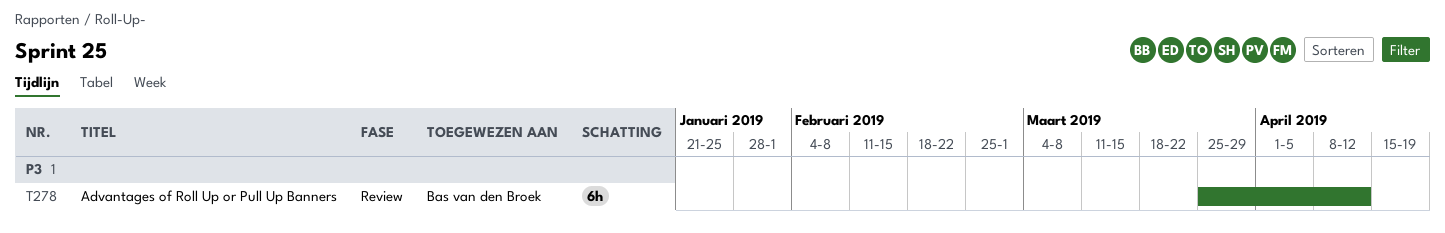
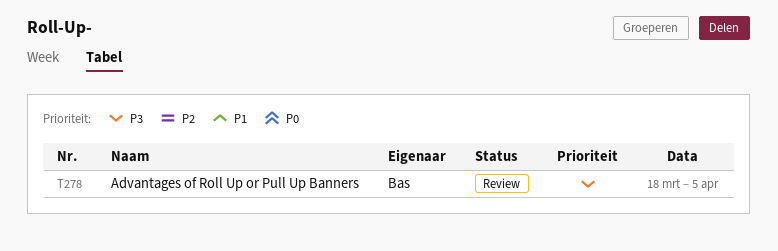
T278, start: Mar 25 -> Mar 18
T278, due: Apr 12 -> Apr 5

